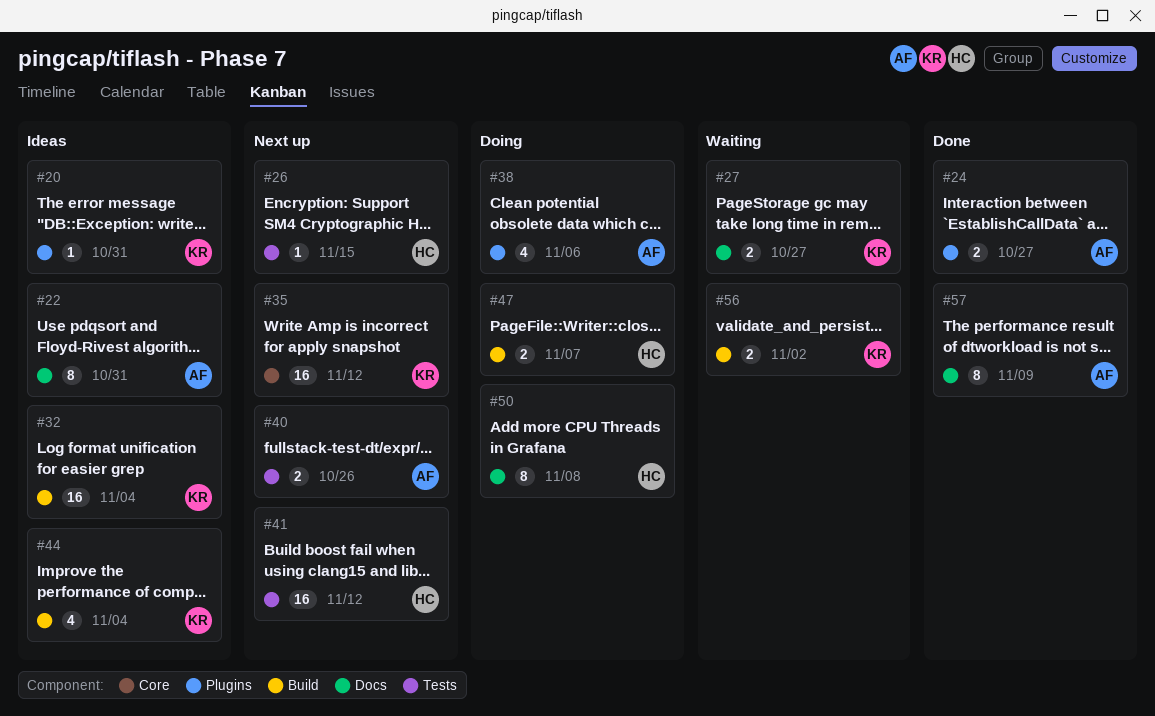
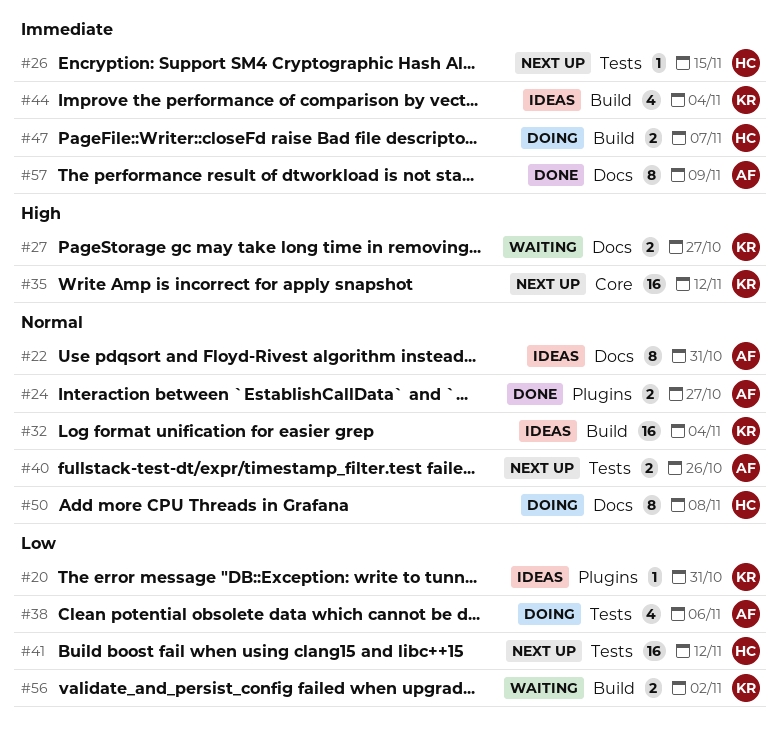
#38, label: Plugins -> Tests

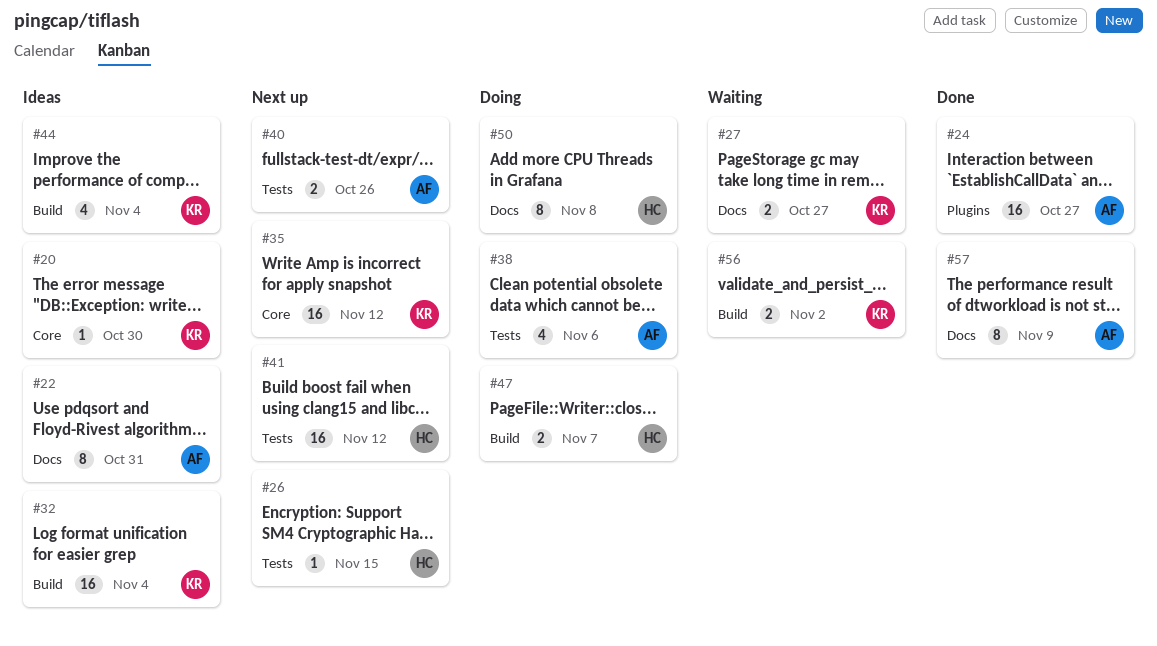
#20, label: Plugins -> Core
#20, due: Oct 31 -> Oct 30
#24, estimate: 2 -> 16

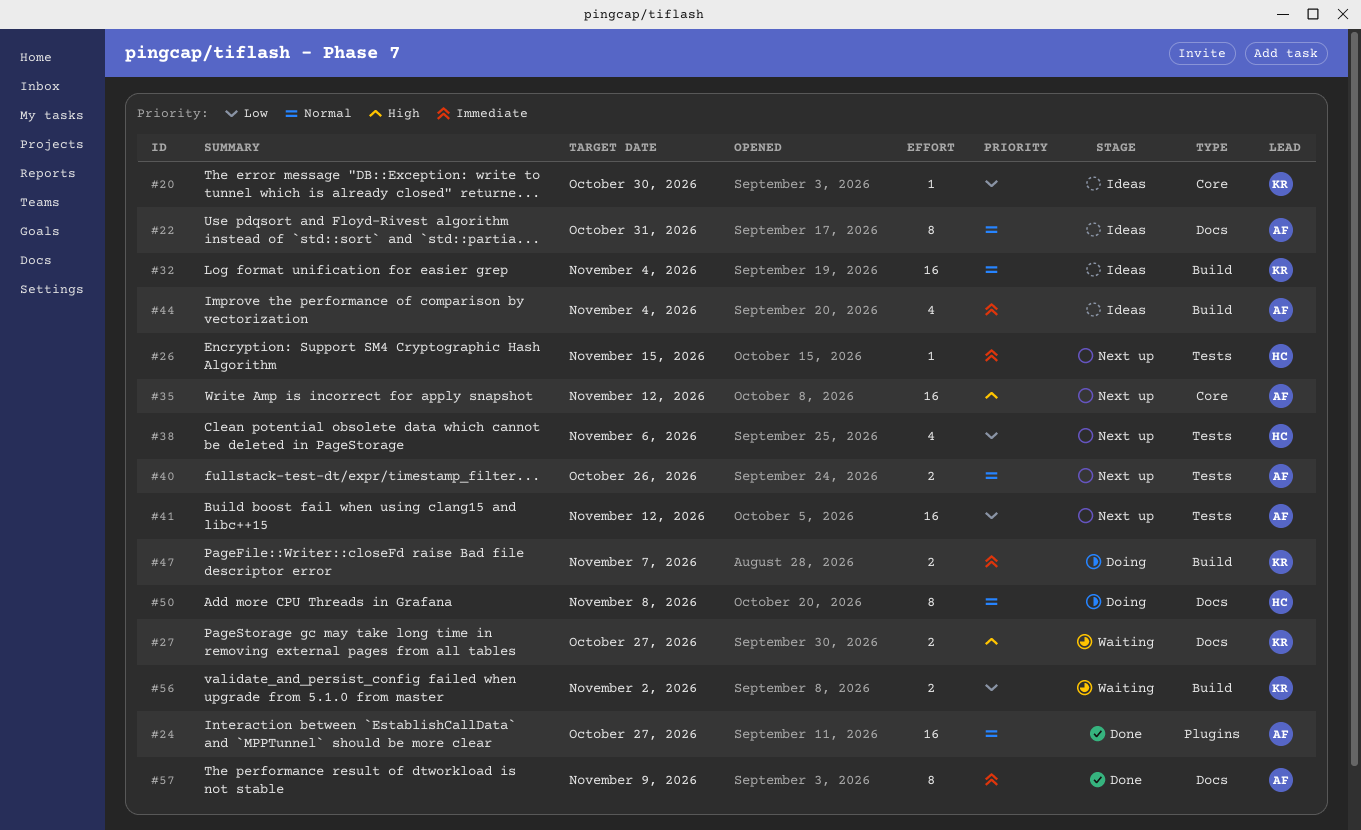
#35, owner: KR -> AF
#38, status: Doing -> Next up
#38, owner: AF -> HC
#41, owner: HC -> AF
#44, owner: KR -> AF
#47, owner: HC -> KR

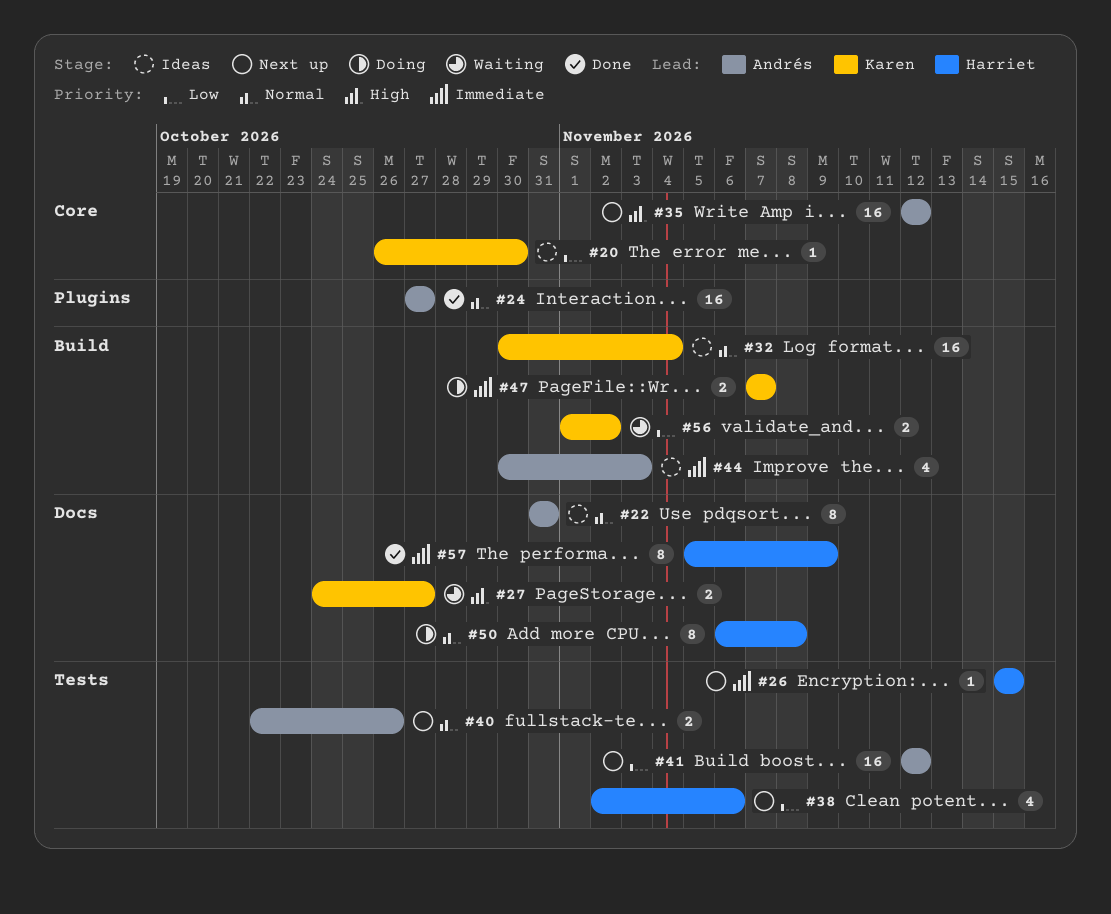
#44, due: Nov 4 -> Nov 3
#57, owner: Andrés -> Harriet

